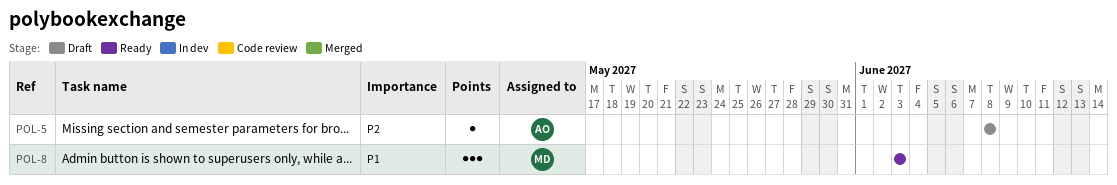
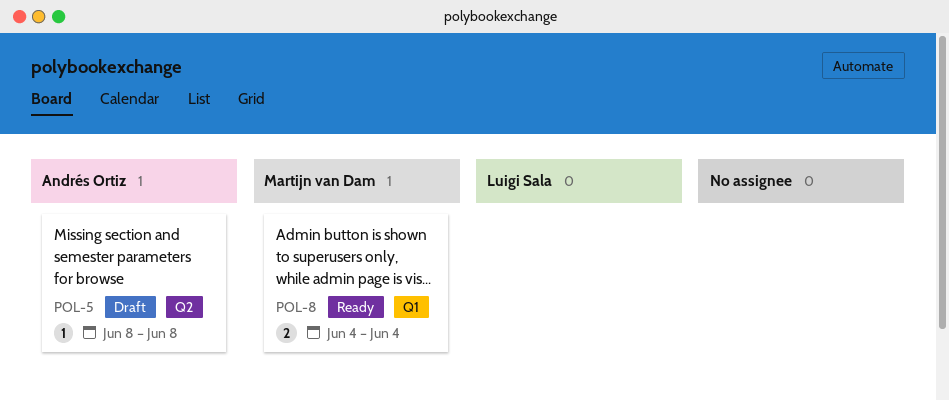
POL-8, estimate: 3 -> 2
POL-8, start: Jun 3 -> Jun 4
POL-8, due: Jun 3 -> Jun 4

